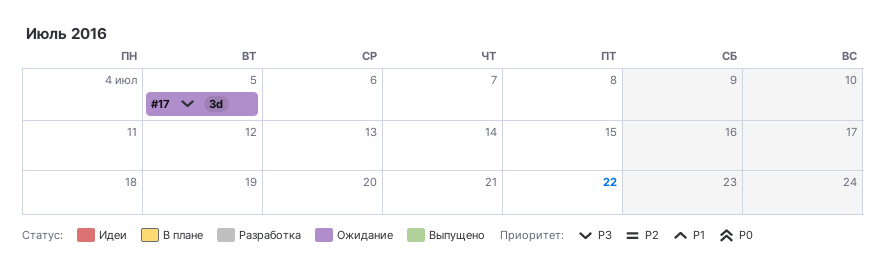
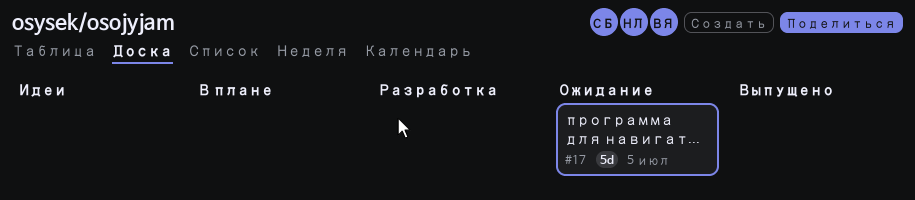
#17, estimate: 3d -> 5d

